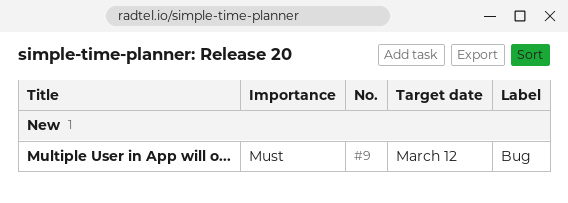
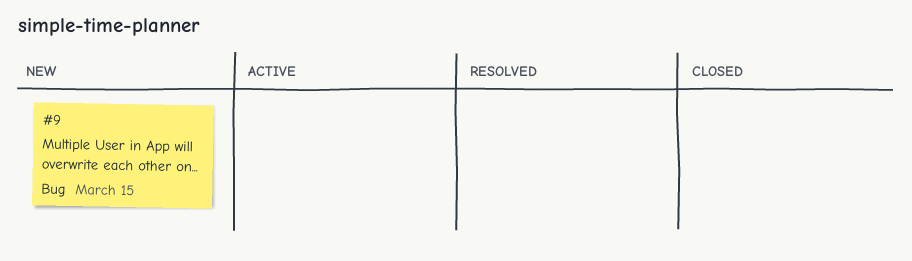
#9, due: Mar 12 -> Mar 15

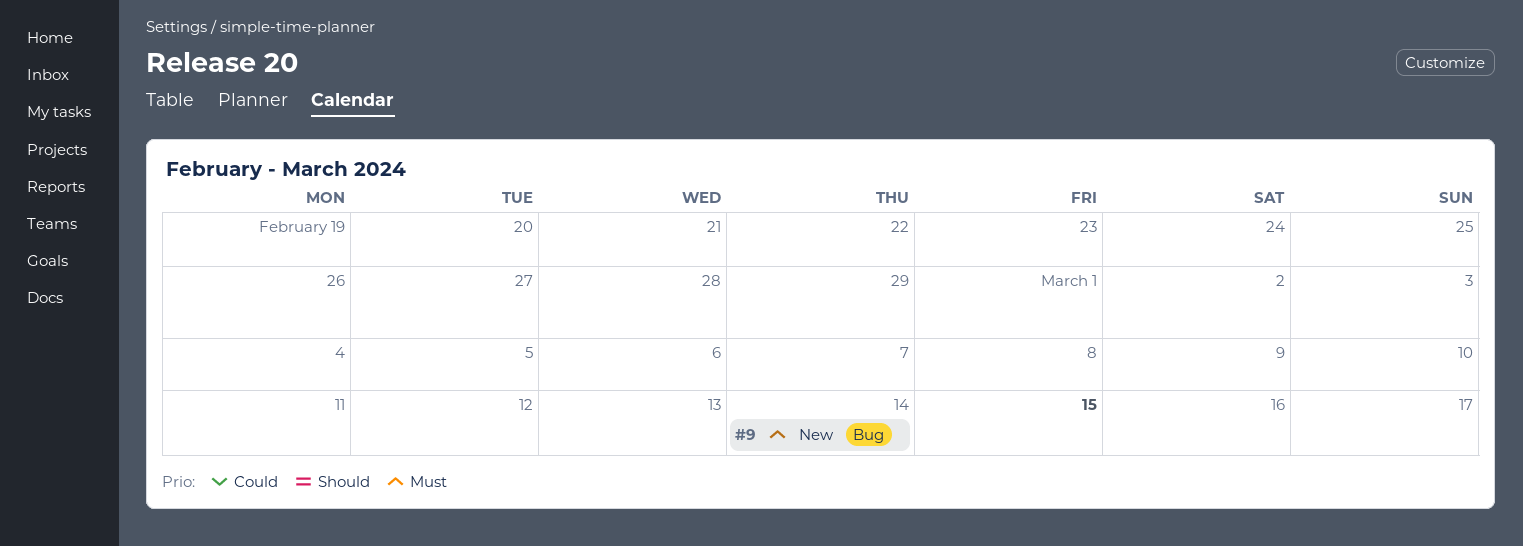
#9, due: Mar 15 -> Mar 14

